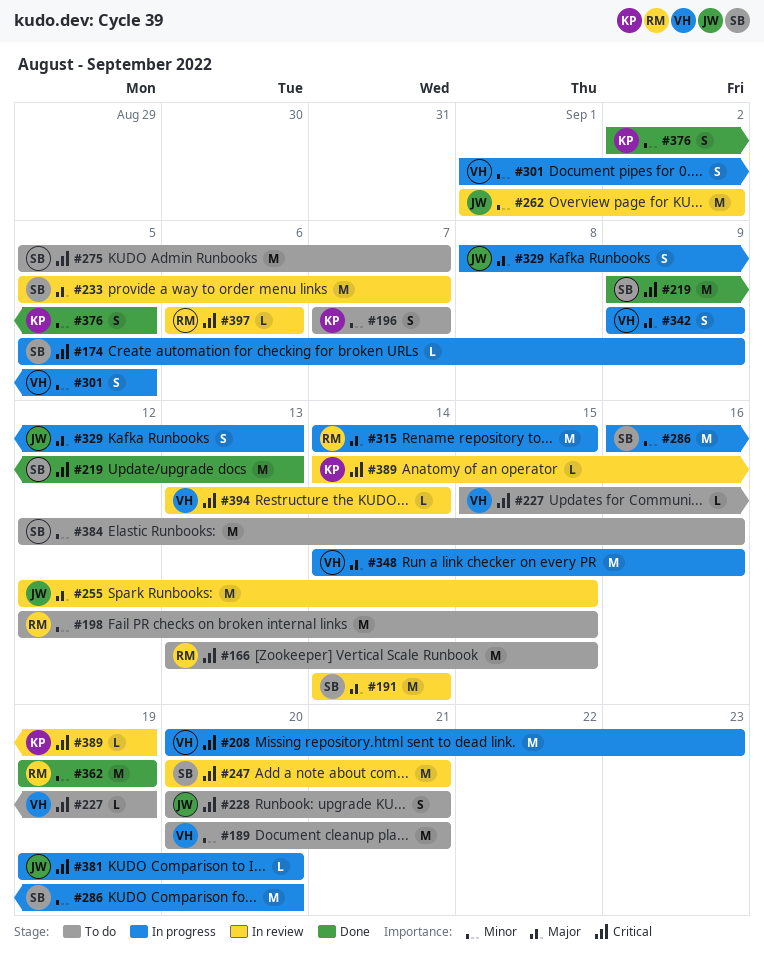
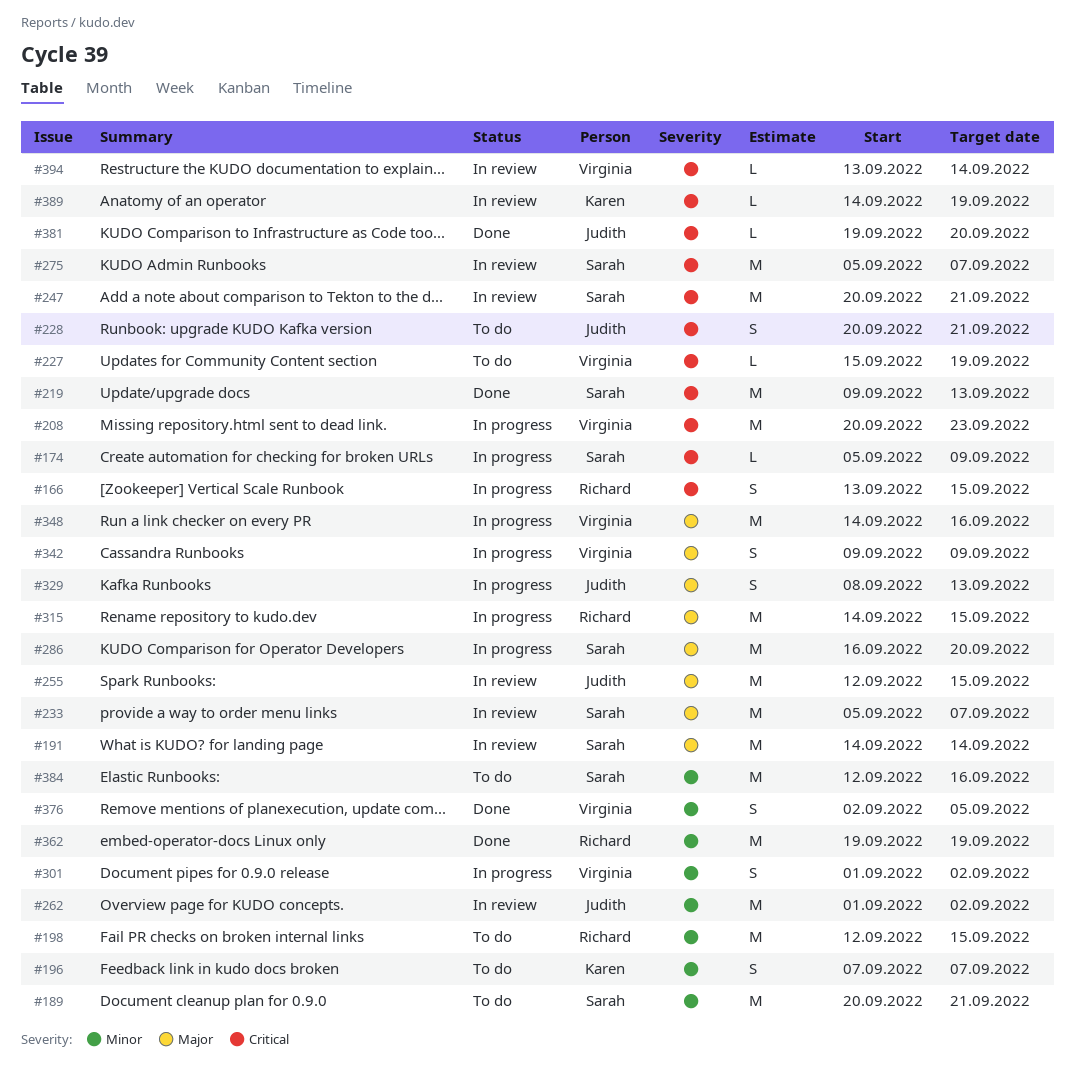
#166, status: To do -> In progress
#166, estimate: M -> S
#189, owner: Virginia -> Sarah
#275, status: To do -> In review
#286, priority: Minor -> Major
#301, due: Sep 5 -> Sep 2
#376, owner: Karen -> Virginia
#381, status: In progress -> Done
#397: present -> none

